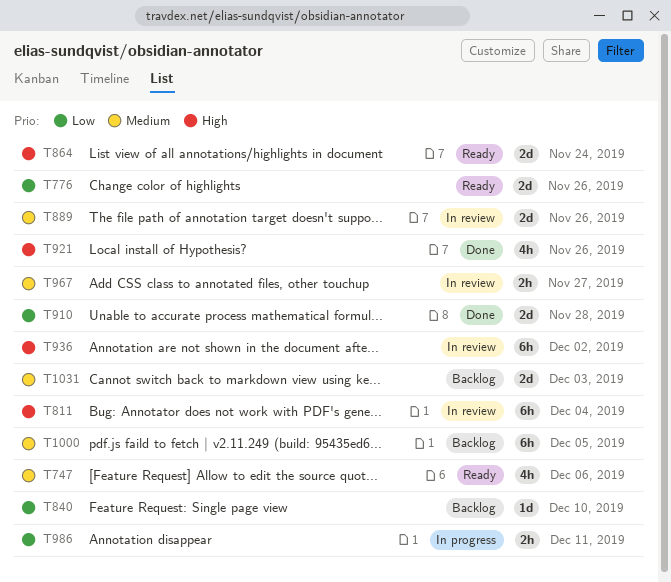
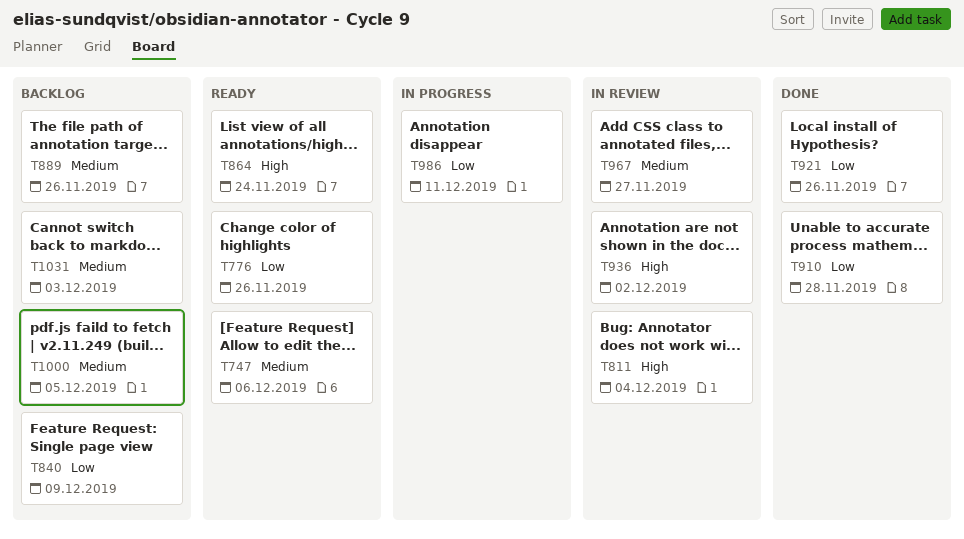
T840, due: Dec 10 -> Dec 9
T889, status: In review -> Backlog
T921, priority: High -> Low

